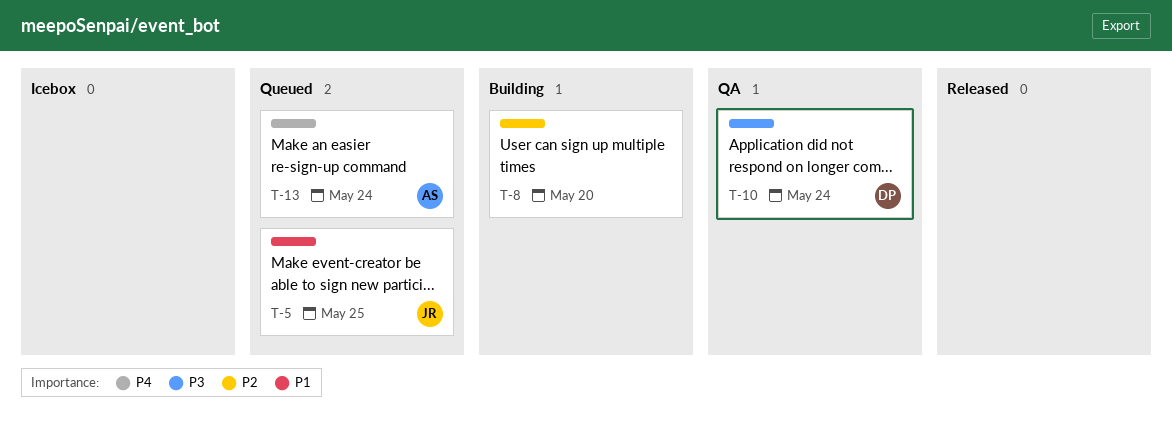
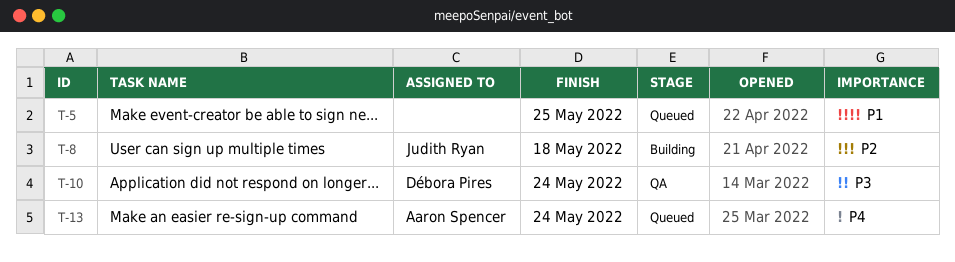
T-5, owner: Judith Ryan -> none
T-8, owner: none -> Judith Ryan
T-8, due: May 20 -> May 18

